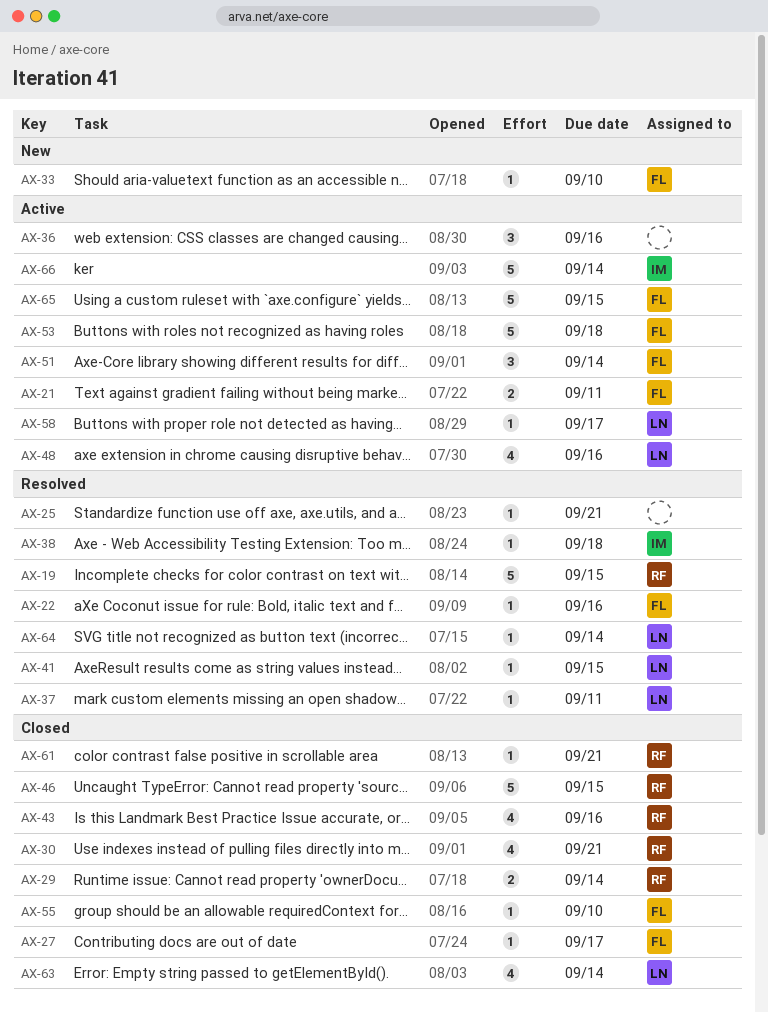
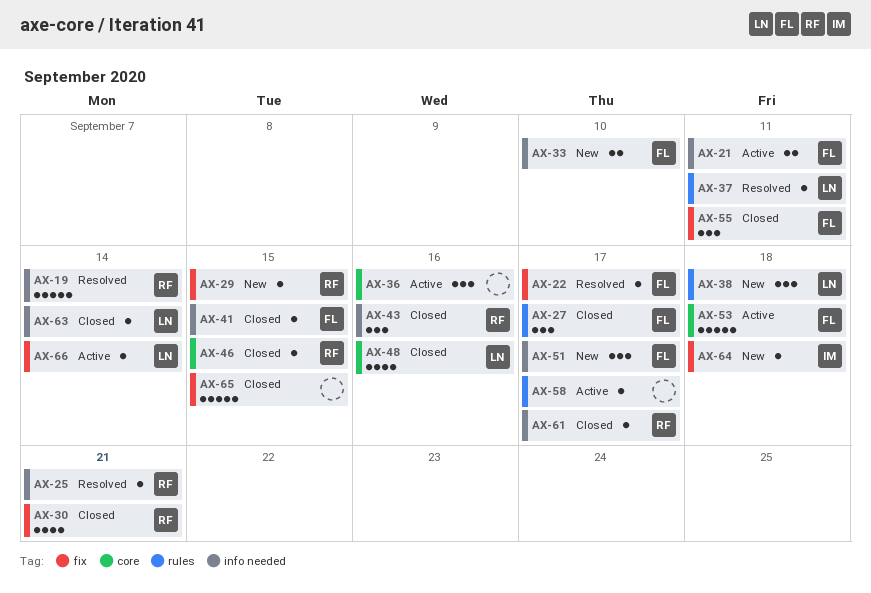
AX-19, due: Sep 15 -> Sep 14
AX-22, due: Sep 16 -> Sep 17
AX-25, owner: none -> RF
AX-27, estimate: 1 -> 3
AX-29, status: Closed -> New
AX-29, estimate: 2 -> 1
AX-29, due: Sep 14 -> Sep 15
AX-33, estimate: 1 -> 2
AX-38, status: Resolved -> New
AX-38, owner: IM -> LN
AX-38, estimate: 1 -> 3
AX-41, status: Resolved -> Closed
AX-41, owner: LN -> FL
AX-43, estimate: 4 -> 3
AX-46, estimate: 5 -> 1
AX-48, status: Active -> Closed
AX-51, status: Active -> New
AX-51, due: Sep 14 -> Sep 17
AX-55, estimate: 1 -> 3
AX-55, due: Sep 10 -> Sep 11
AX-58, owner: LN -> none
AX-61, due: Sep 21 -> Sep 17
AX-63, estimate: 4 -> 1
AX-64, status: Resolved -> New
AX-64, owner: LN -> IM
AX-64, due: Sep 14 -> Sep 18
AX-65, status: Active -> Closed
AX-65, owner: FL -> none
AX-66, owner: IM -> LN
AX-66, estimate: 5 -> 1

